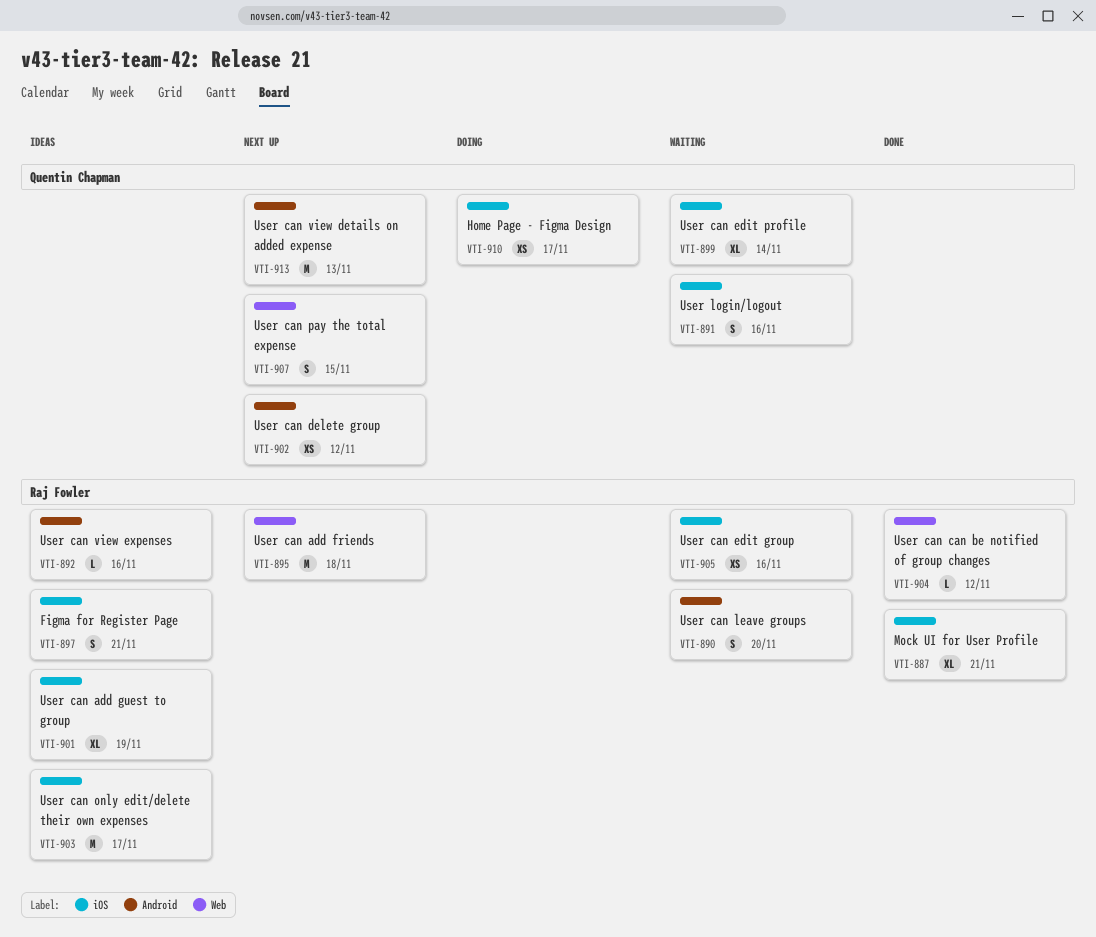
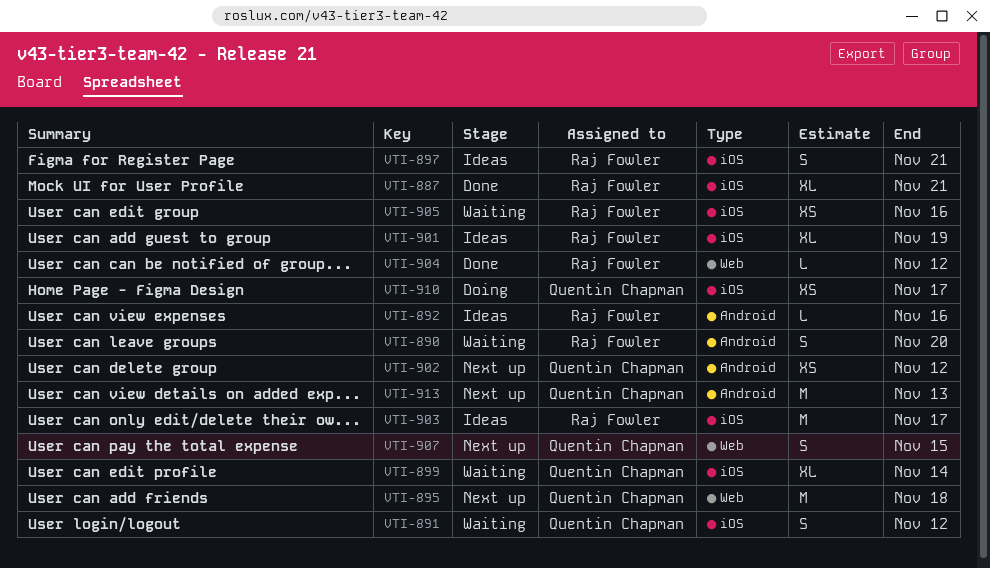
VTI-891, due: Nov 16 -> Nov 12
VTI-895, owner: Raj Fowler -> Quentin Chapman

